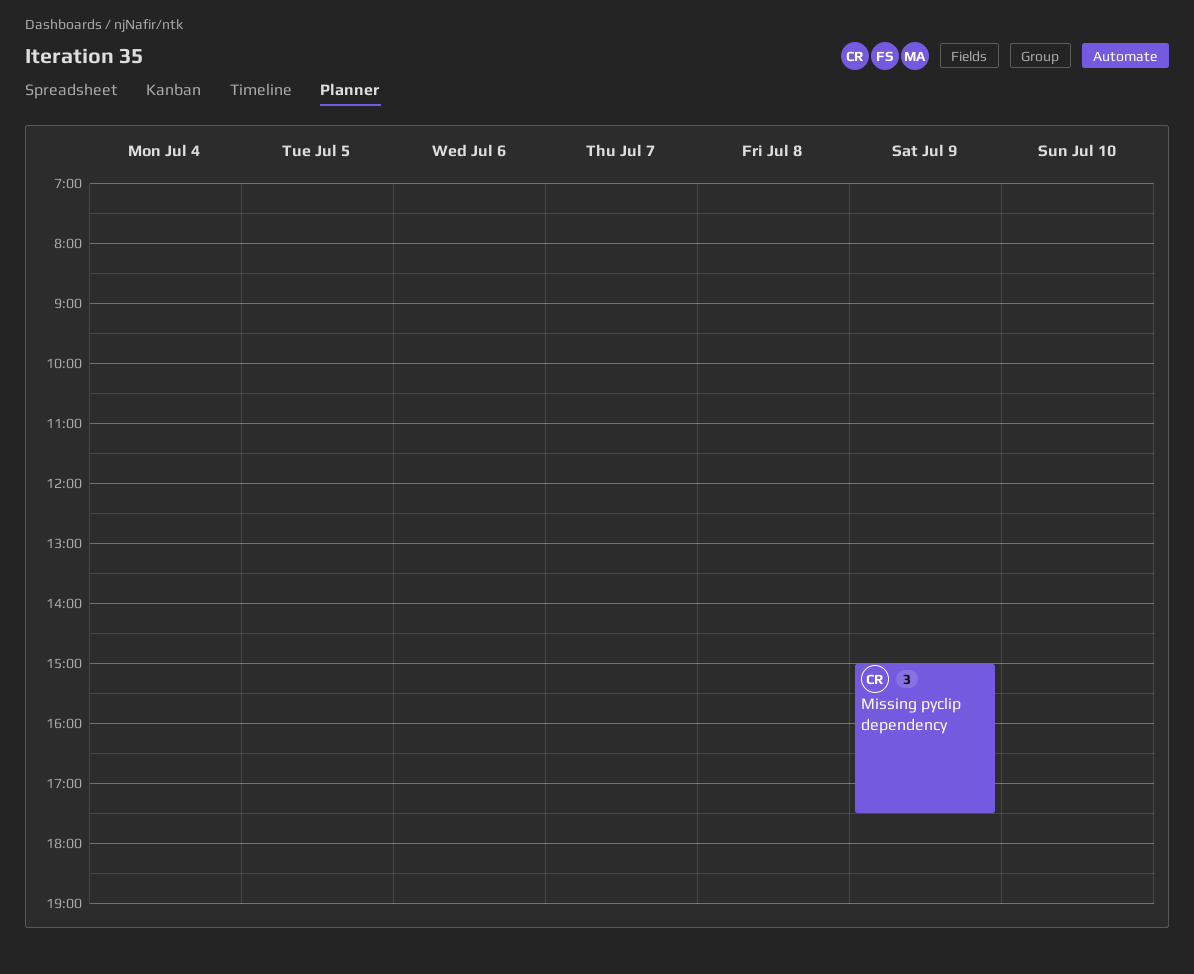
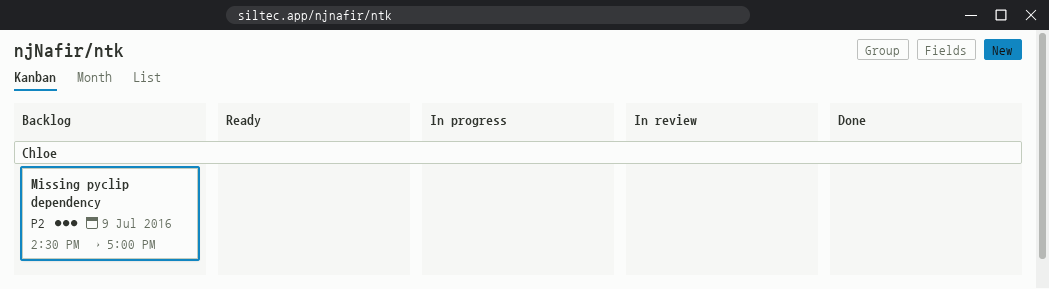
Missing pyclip dependency, begins: 15:00 -> 14:30
Missing pyclip dependency, ends: 17:30 -> 17:00

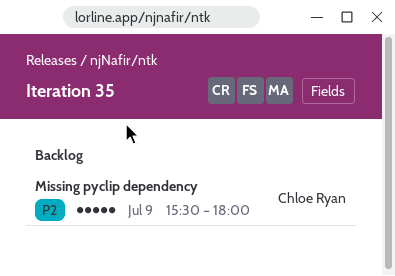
Missing pyclip dependency, estimate: 3 -> 5
Missing pyclip dependency, begins: 14:30 -> 15:30
Missing pyclip dependency, ends: 17:00 -> 18:00

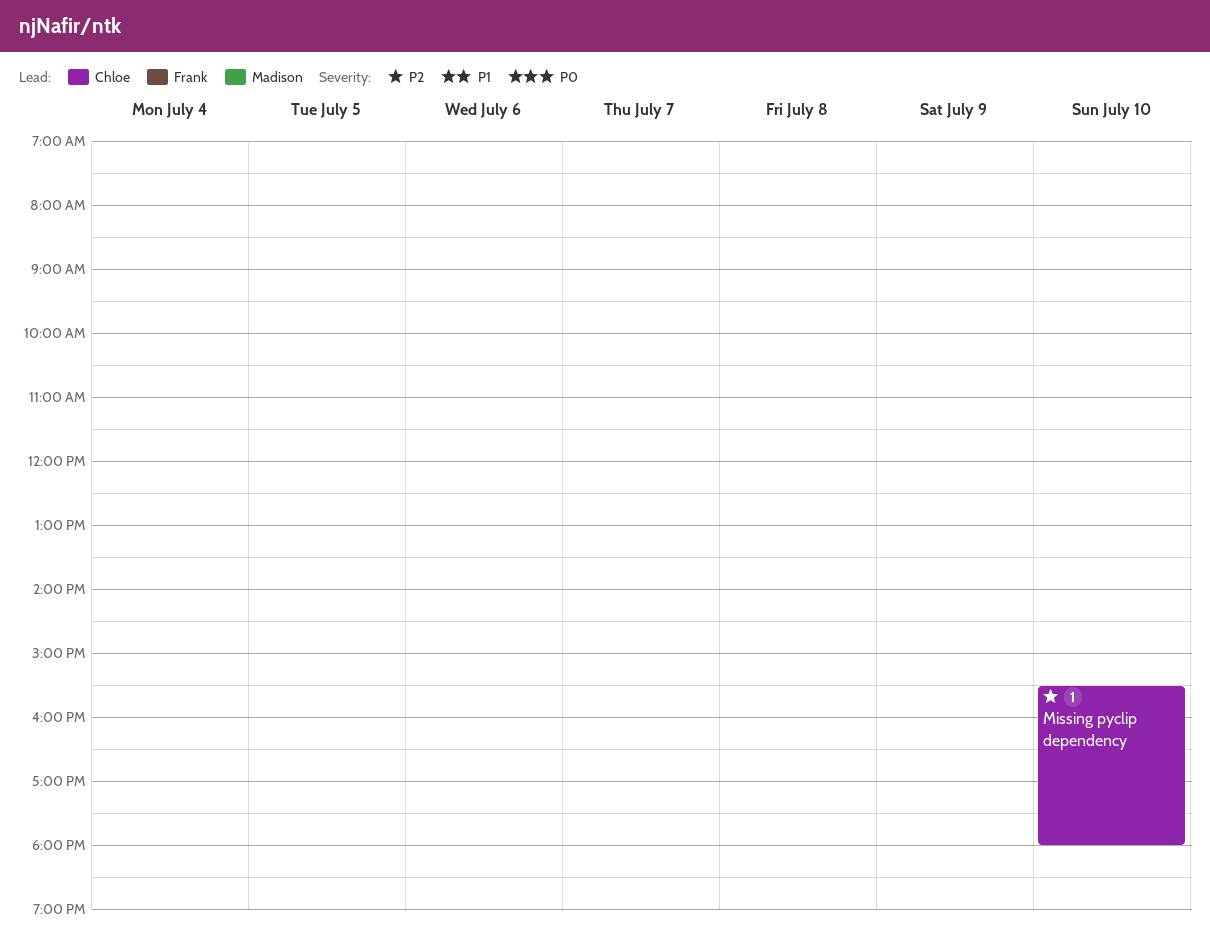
Missing pyclip dependency, estimate: 5 -> 1
Missing pyclip dependency, day: Jul 9 -> Jul 10

